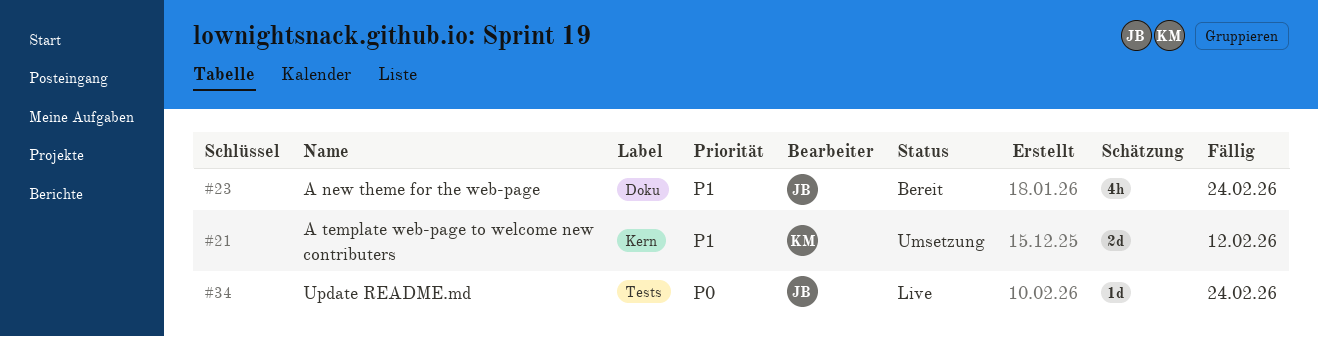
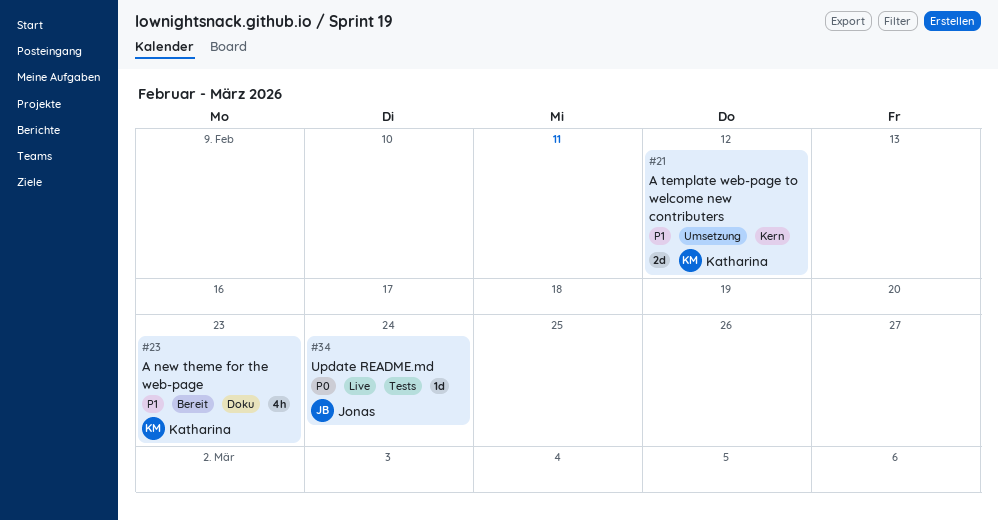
#23, owner: Jonas -> Katharina
#23, due: Feb 24 -> Feb 23

